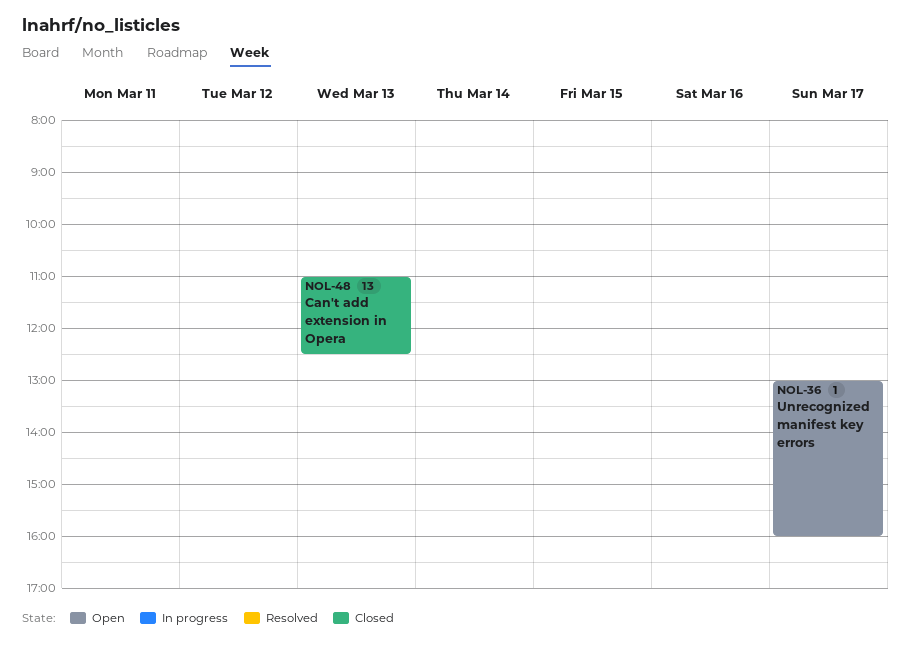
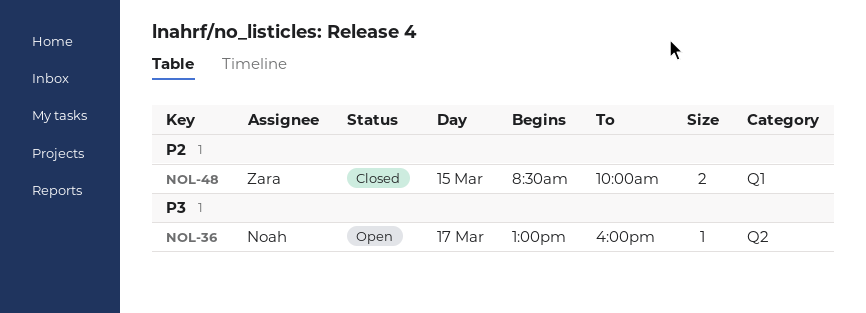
NOL-48, estimate: 13 -> 2
NOL-48, day: Mar 13 -> Mar 15
NOL-48, begins: 11:00 -> 08:30
NOL-48, ends: 12:30 -> 10:00

